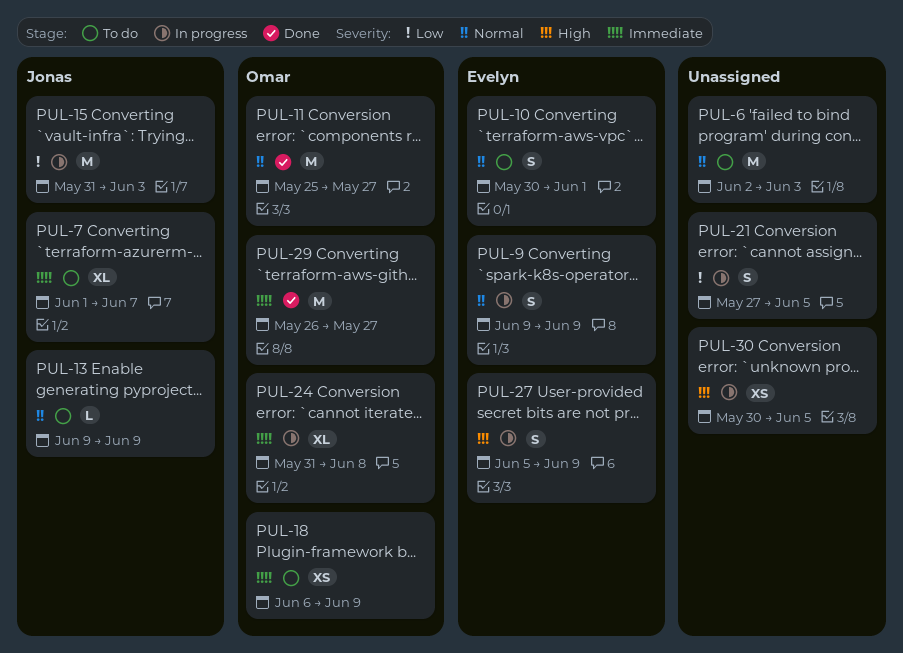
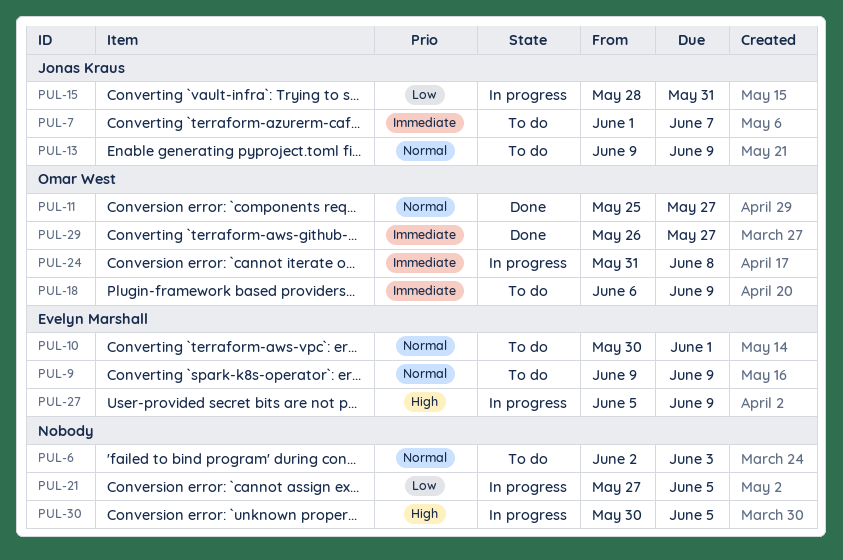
PUL-9, status: In progress -> To do
PUL-15, start: May 31 -> May 28
PUL-15, due: Jun 3 -> May 31

